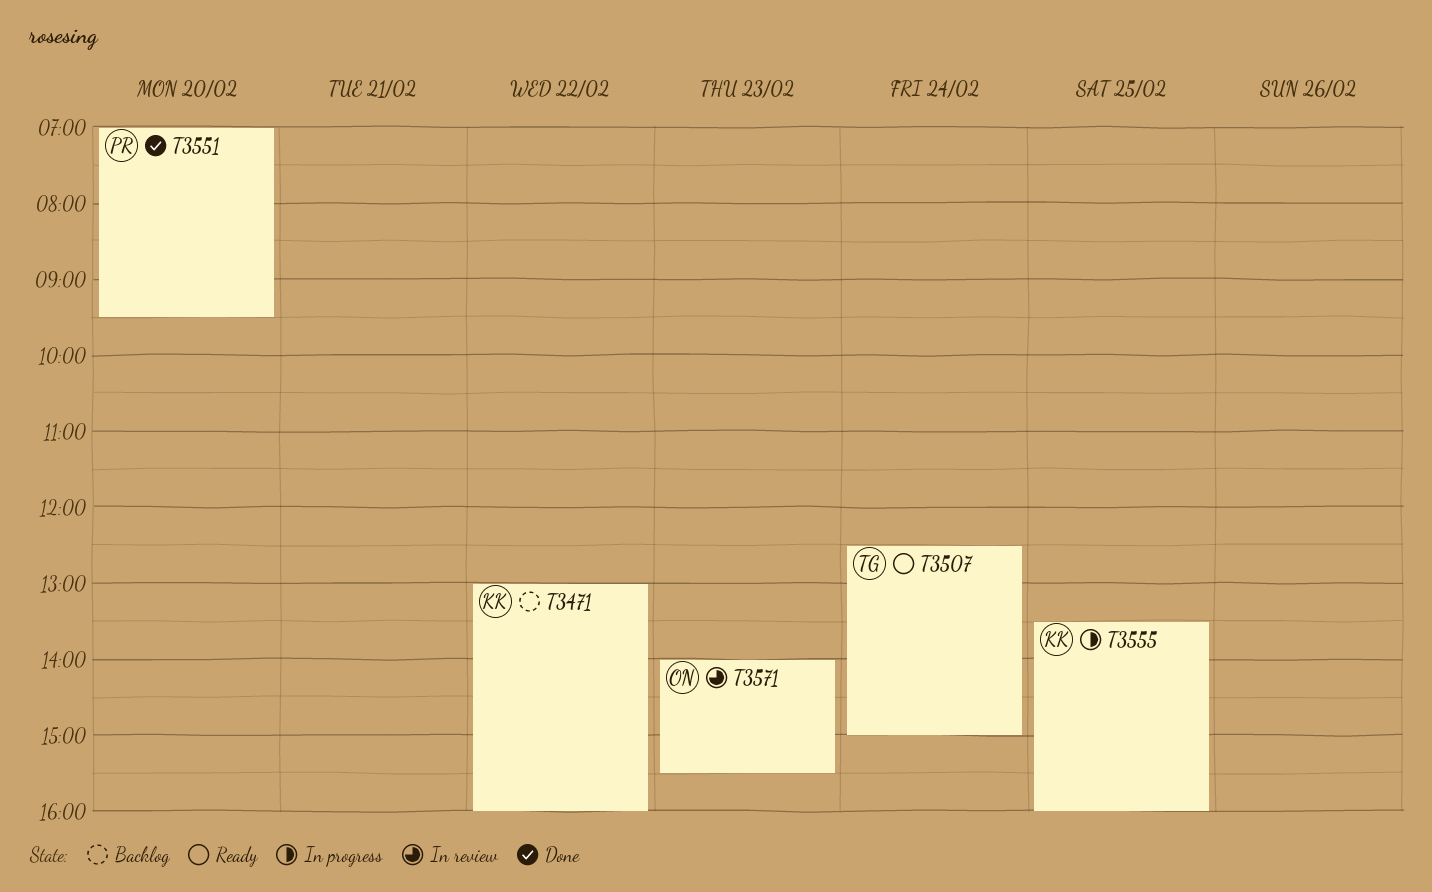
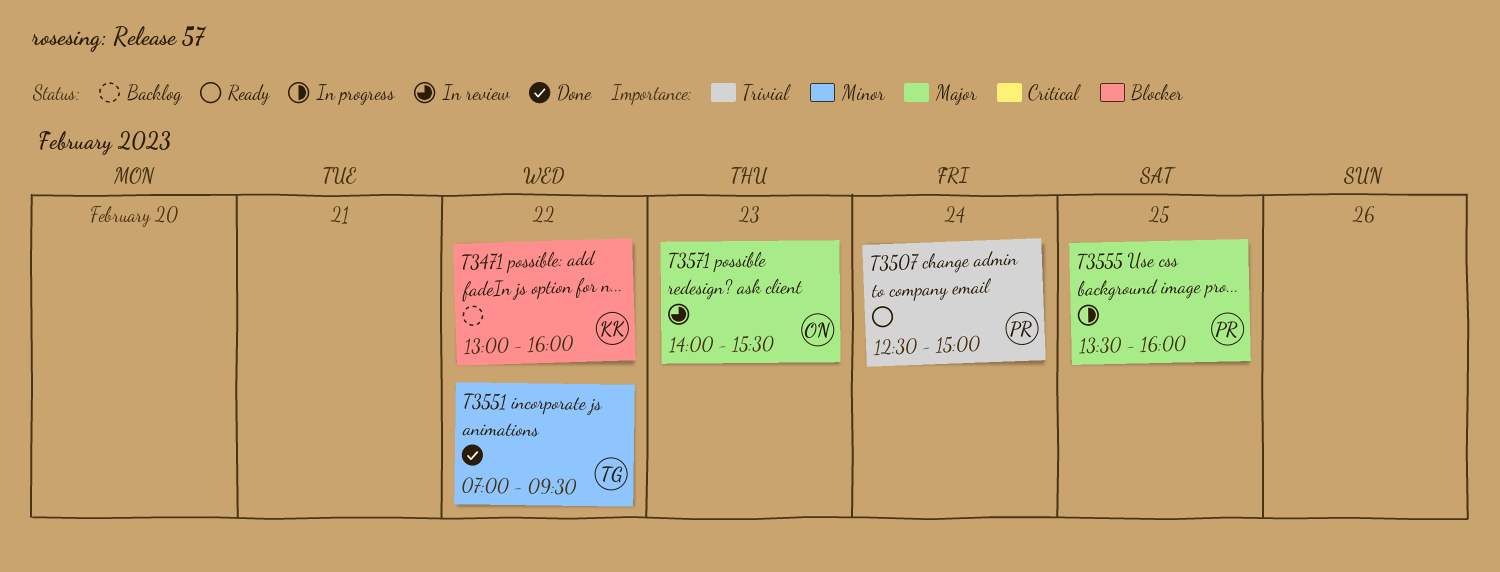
T3507, owner: TG -> PR
T3551, owner: PR -> TG
T3551, day: Feb 20 -> Feb 22
T3555, owner: KK -> PR

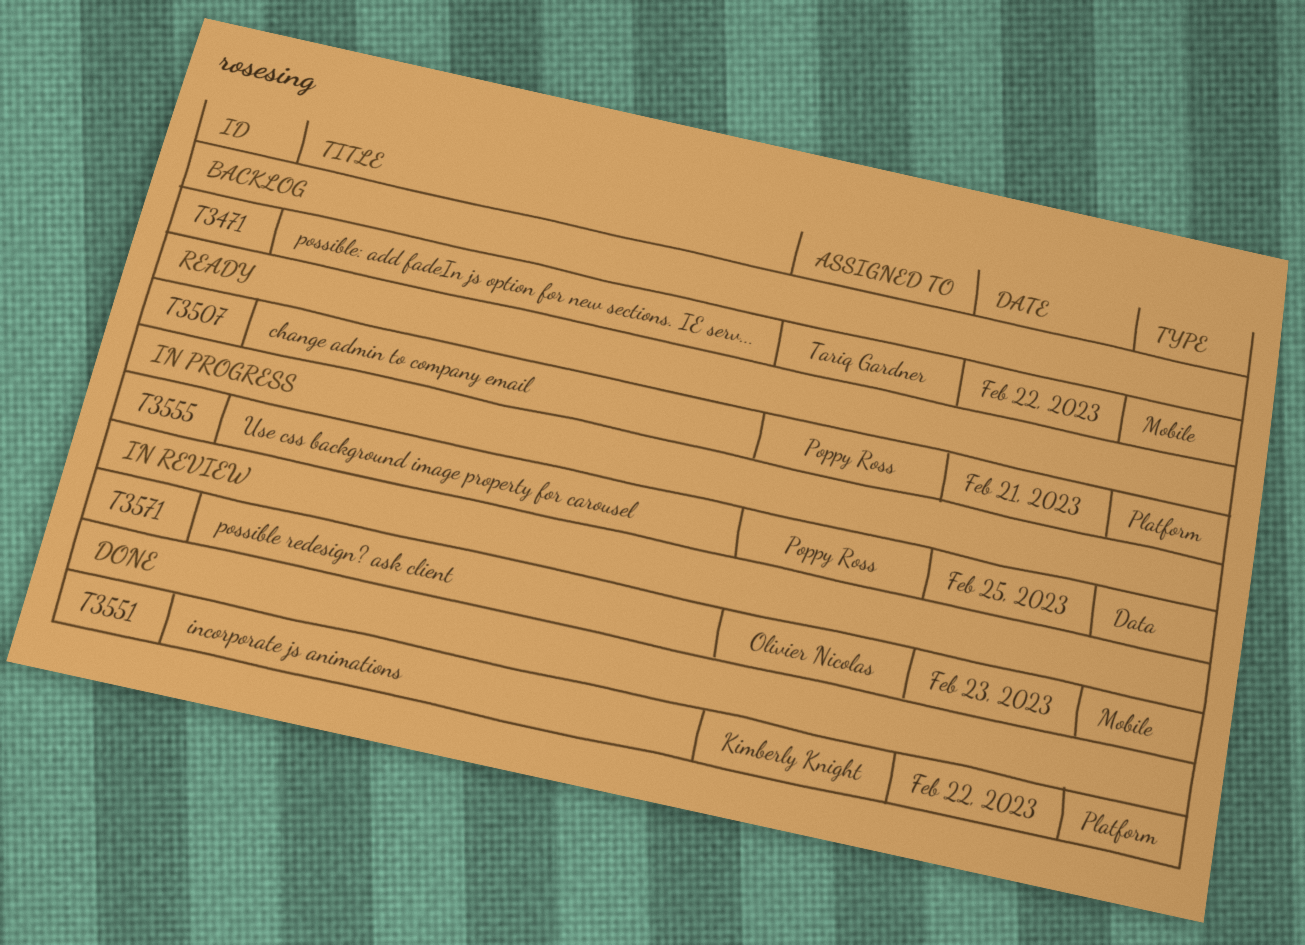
T3471, owner: Kimberly Knight -> Tariq Gardner
T3507, day: Feb 24 -> Feb 21
T3551, owner: Tariq Gardner -> Kimberly Knight

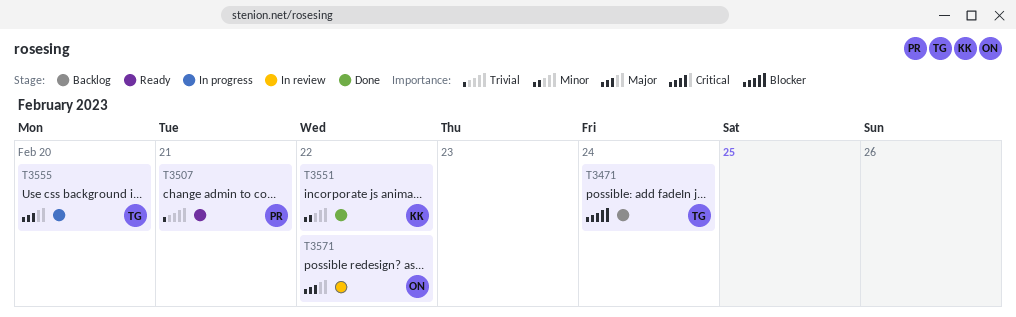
T3471, day: Feb 22 -> Feb 24
T3555, owner: Poppy Ross -> Tariq Gardner
T3555, day: Feb 25 -> Feb 20
T3571, day: Feb 23 -> Feb 22

